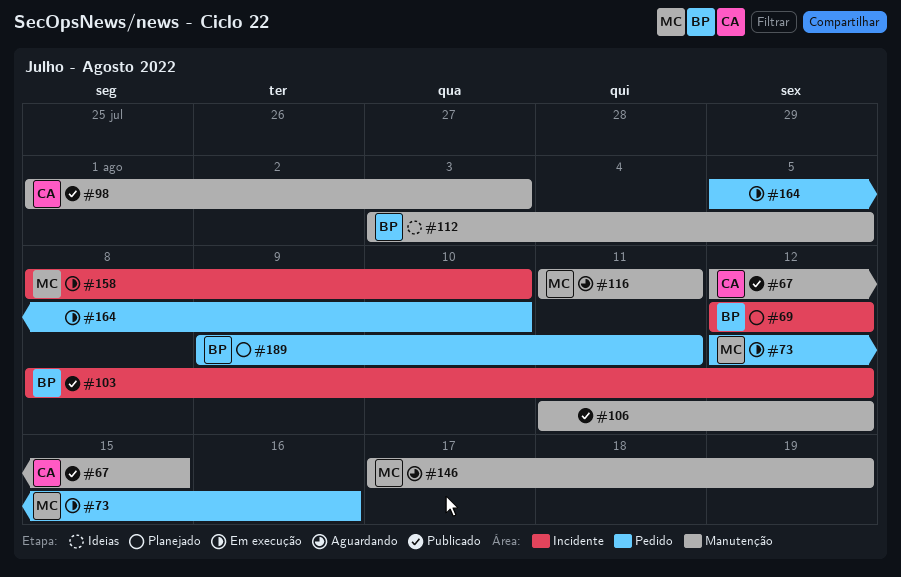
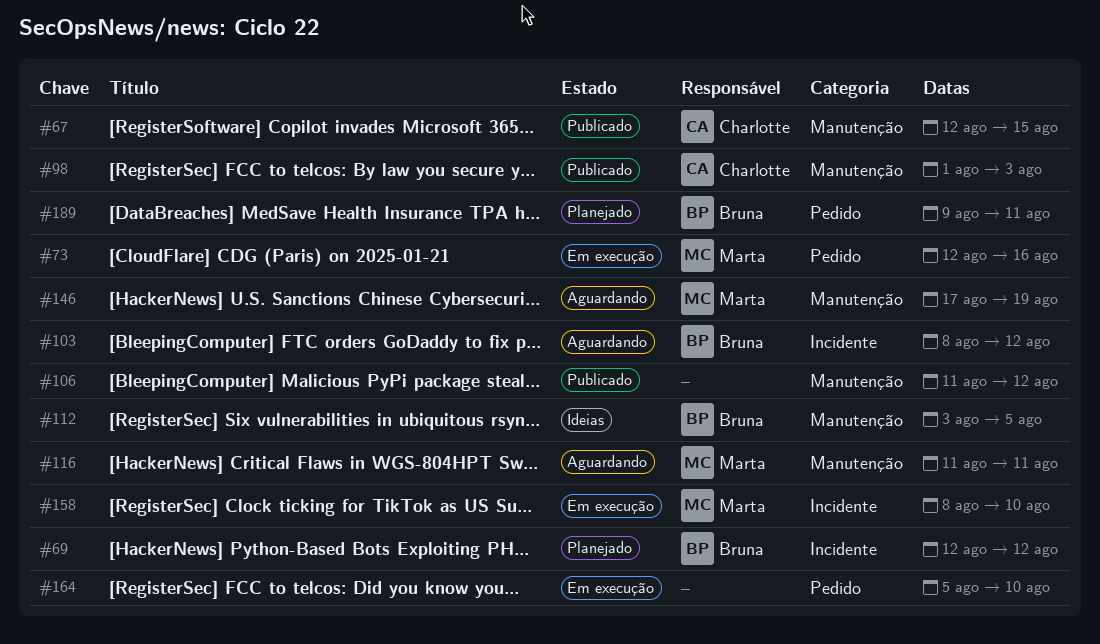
#103, status: Publicado -> Aguardando

